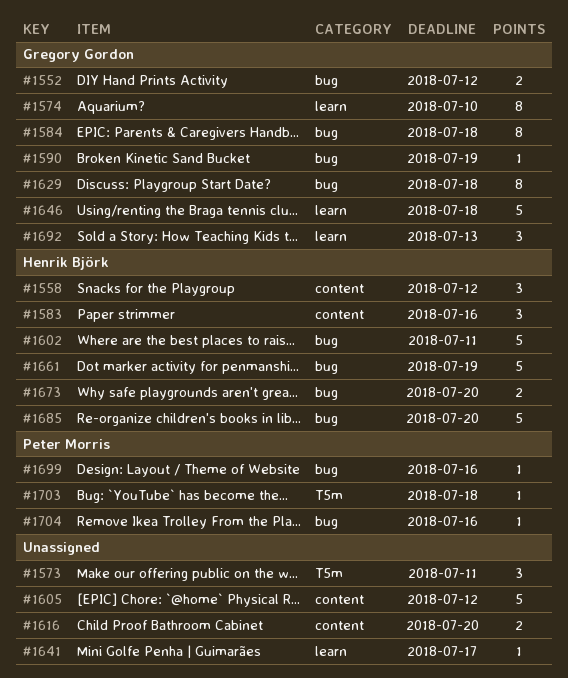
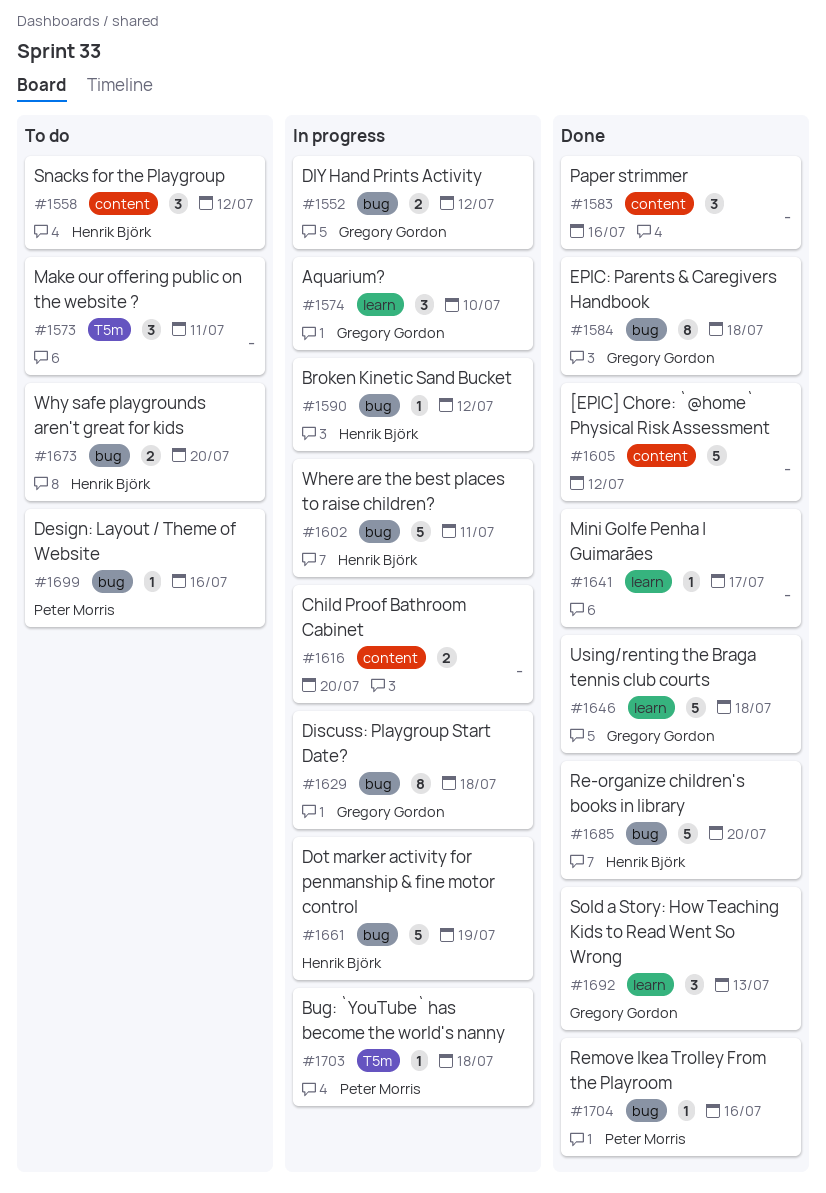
#1574, estimate: 8 -> 3
#1583, owner: Henrik Björk -> none
#1590, owner: Gregory Gordon -> Henrik Björk
#1590, due: Jul 19 -> Jul 12

